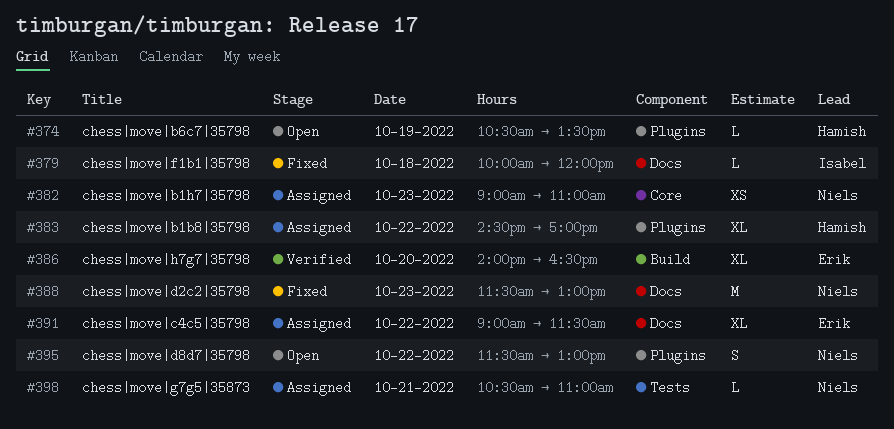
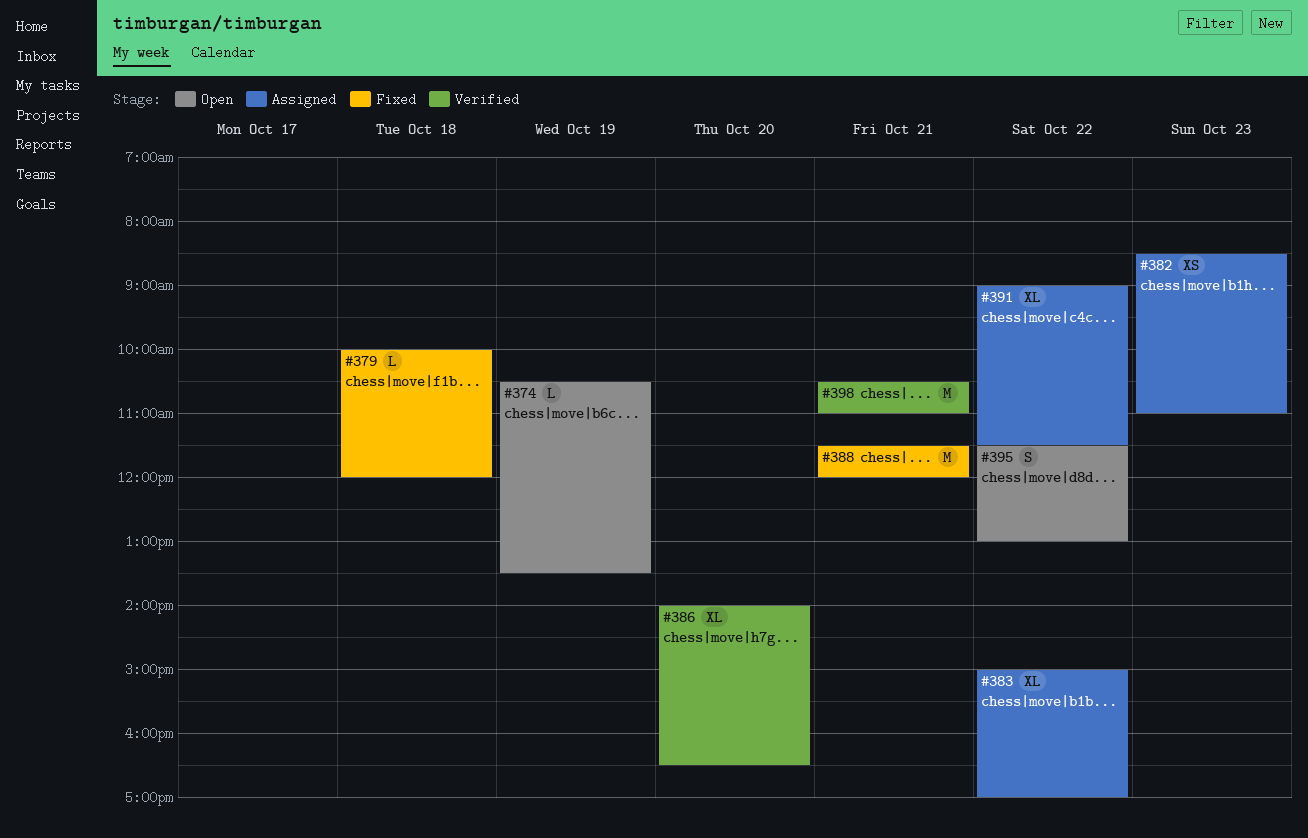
#382, begins: 09:00 -> 08:30
#383, begins: 14:30 -> 15:00
#388, day: Oct 23 -> Oct 21
#388, ends: 13:00 -> 12:00
#398, status: Assigned -> Verified
#398, estimate: L -> M

